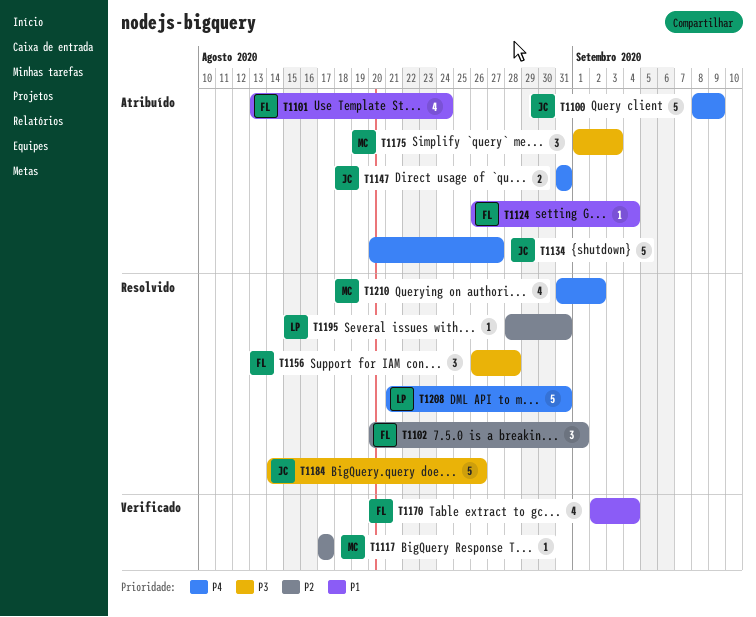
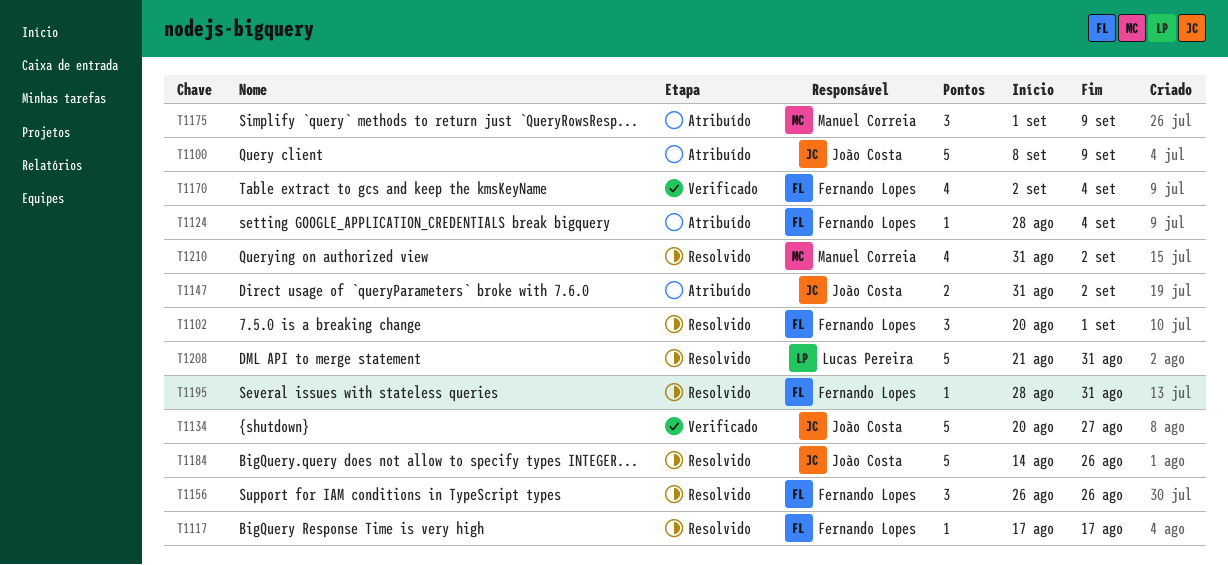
T1101: present -> none
T1117, status: Verificado -> Resolvido
T1117, owner: Manuel Correia -> Fernando Lopes
T1124, start: Aug 26 -> Aug 28
T1134, status: Atribuído -> Verificado
T1147, due: Aug 31 -> Sep 2
T1156, due: Aug 28 -> Aug 26
T1175, due: Sep 3 -> Sep 9
T1195, owner: Lucas Pereira -> Fernando Lopes

